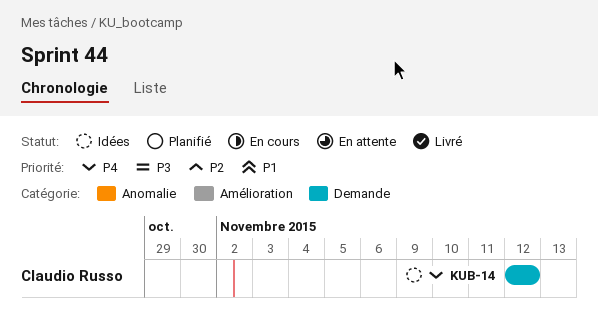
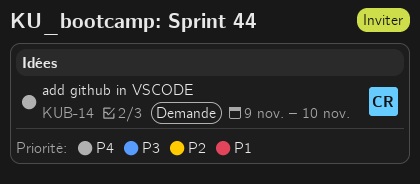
KUB-14, start: Nov 12 -> Nov 9
KUB-14, due: Nov 12 -> Nov 10

